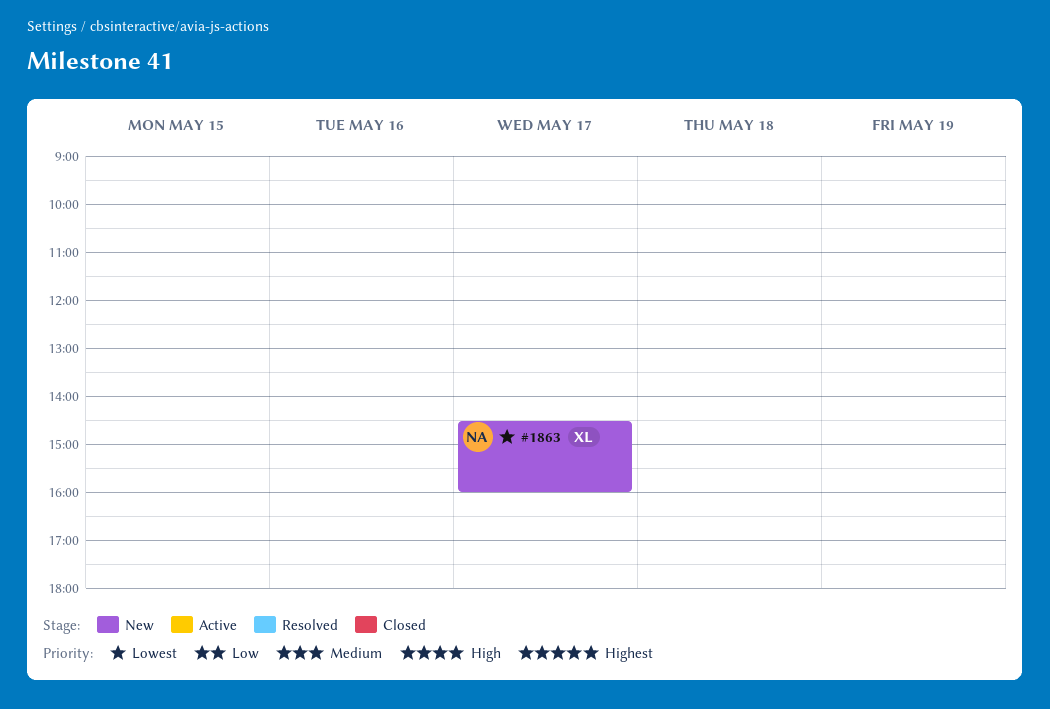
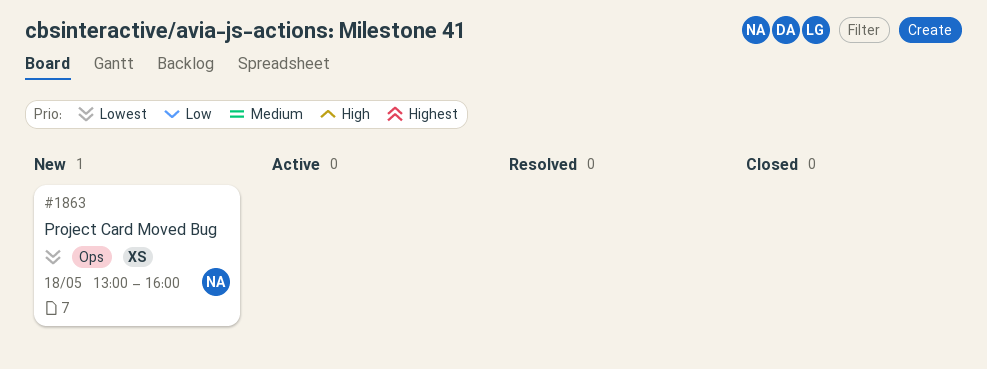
#1863, estimate: XL -> XS
#1863, day: May 17 -> May 18
#1863, begins: 14:30 -> 13:00

